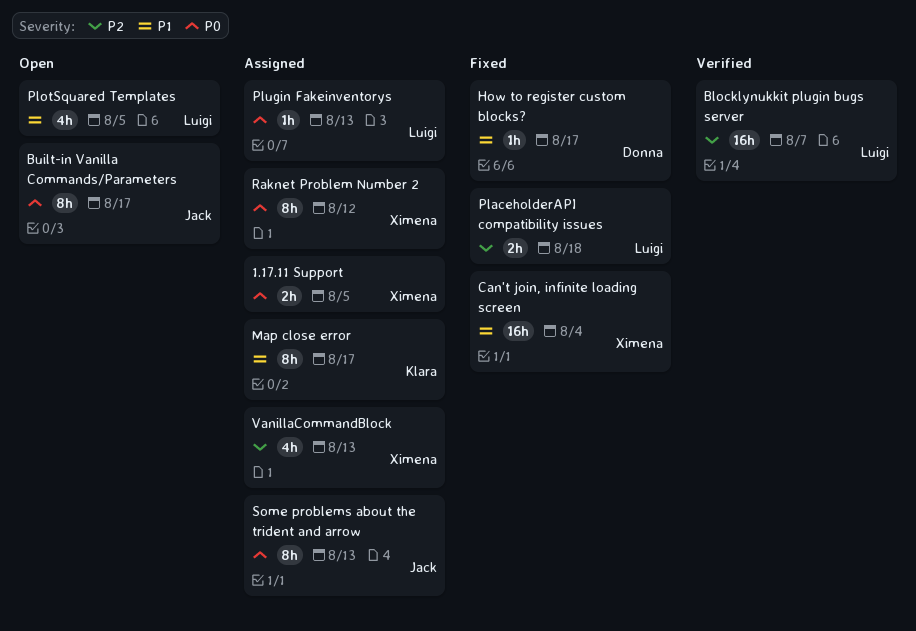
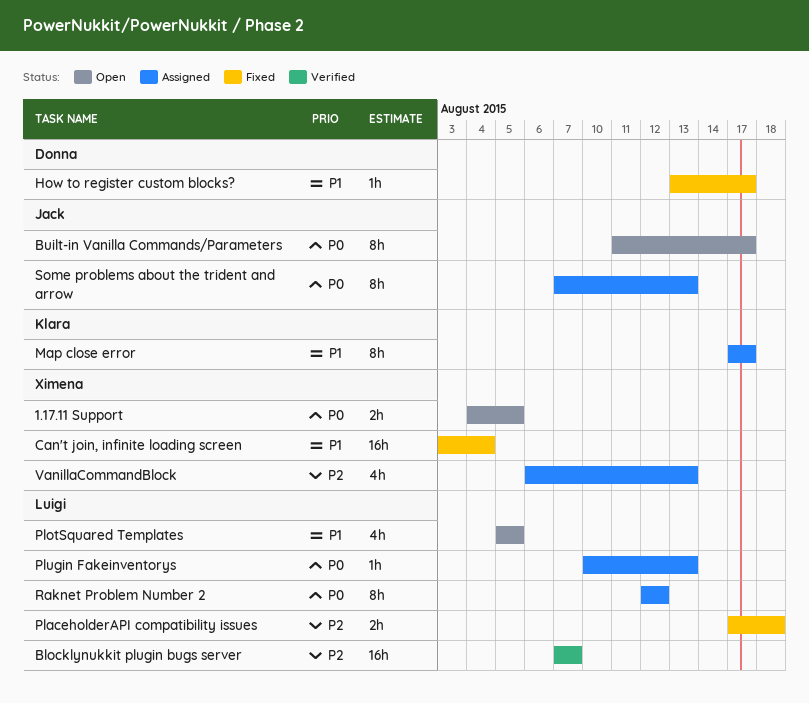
1.17.11 Support, status: Assigned -> Open
Raknet Problem Number 2, owner: Ximena -> Luigi

